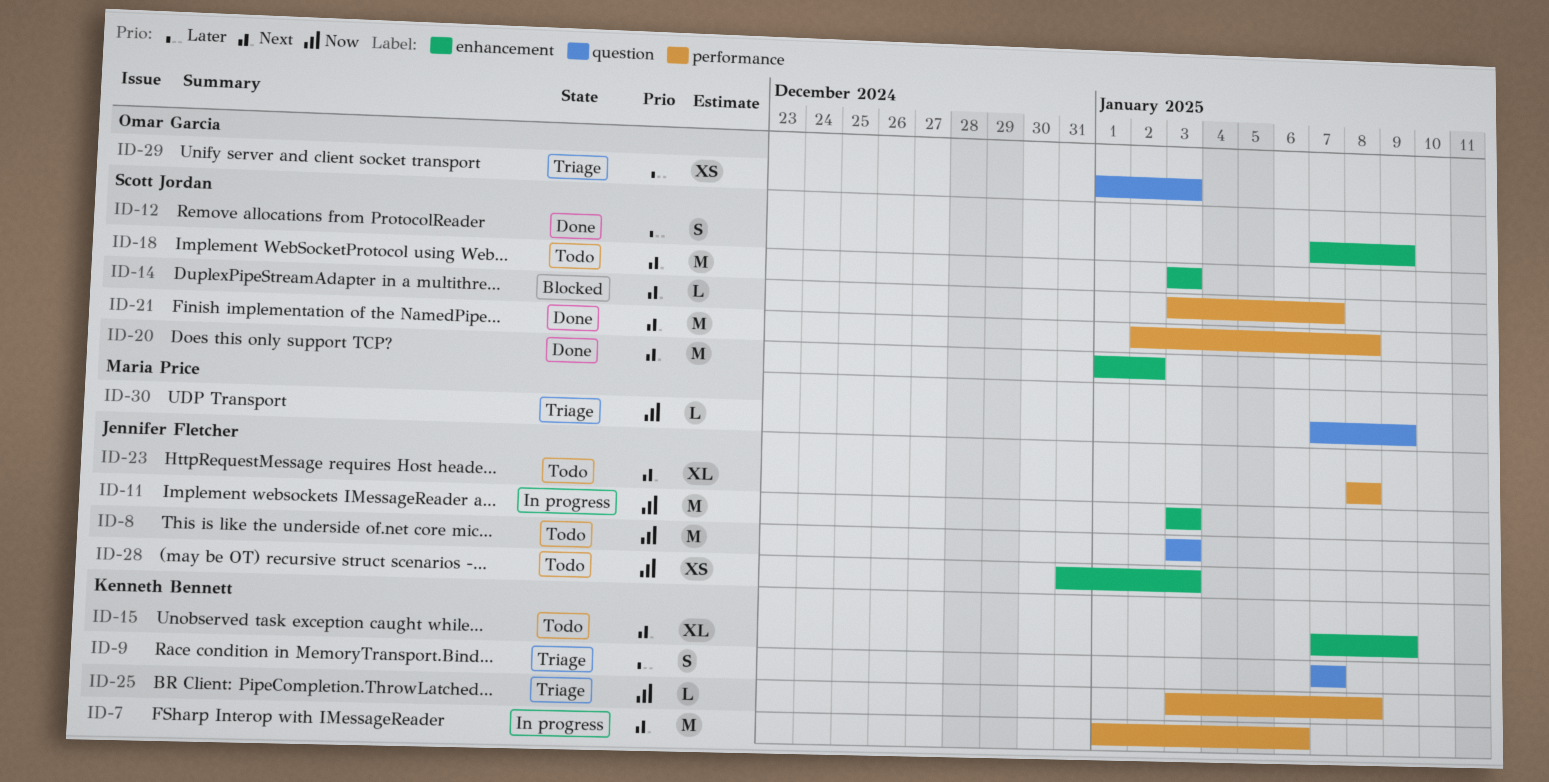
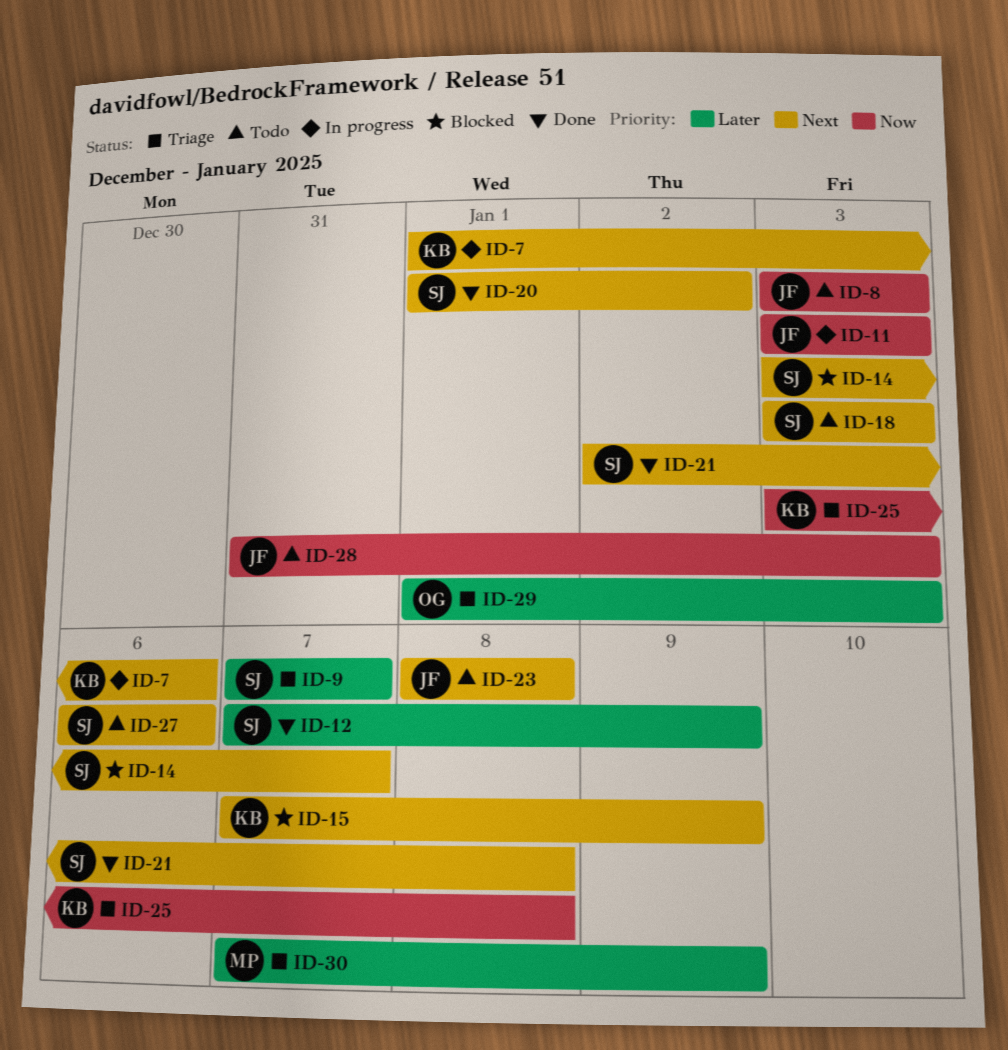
ID-9, owner: Kenneth Bennett -> Scott Jordan
ID-15, status: Todo -> Blocked
ID-27: none -> present
ID-30, priority: Now -> Later

